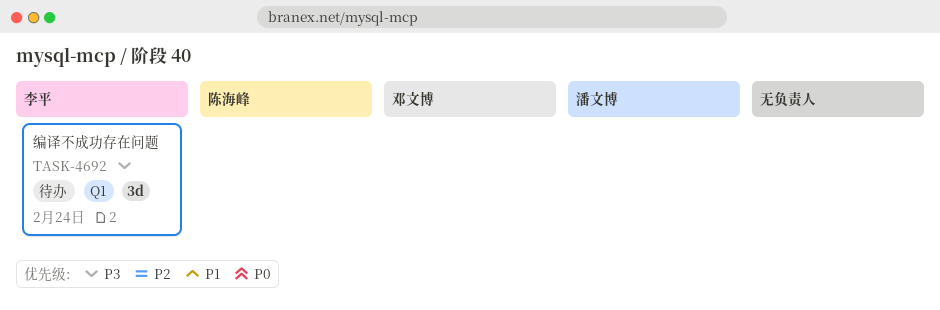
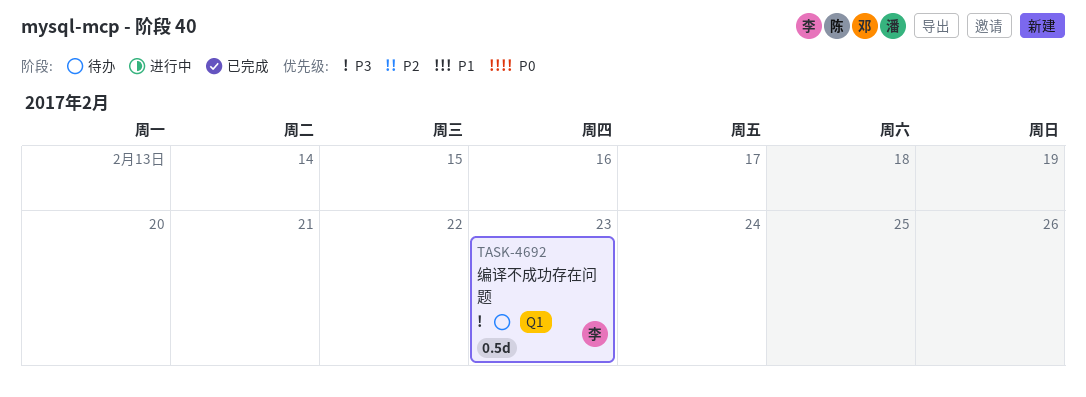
TASK-4692, estimate: 3d -> 0.5d
TASK-4692, due: Feb 24 -> Feb 23

